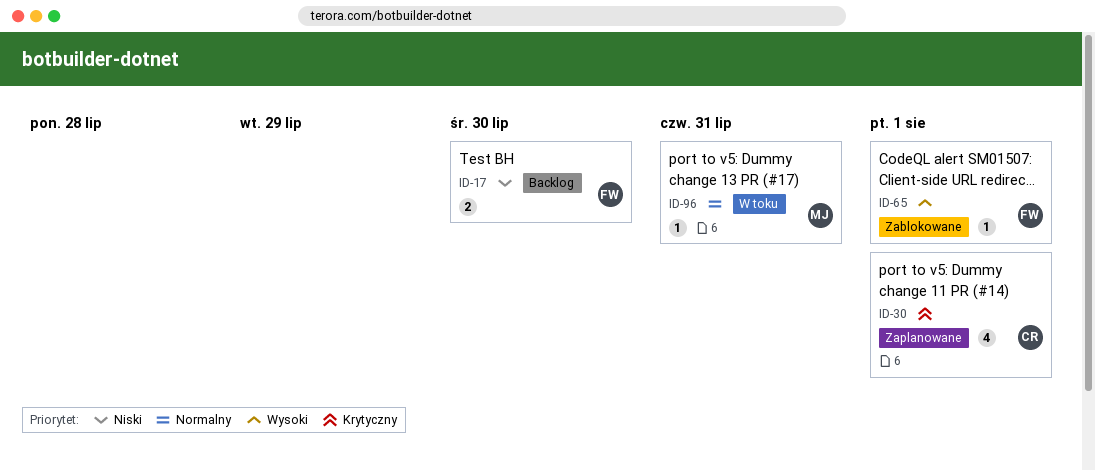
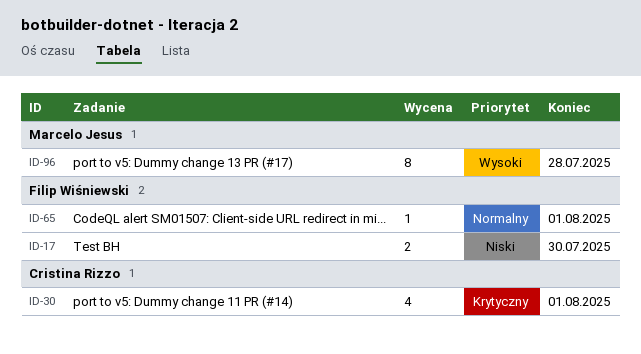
ID-65, priority: Wysoki -> Normalny
ID-96, priority: Normalny -> Wysoki
ID-96, estimate: 1 -> 8
ID-96, due: Jul 31 -> Jul 28

